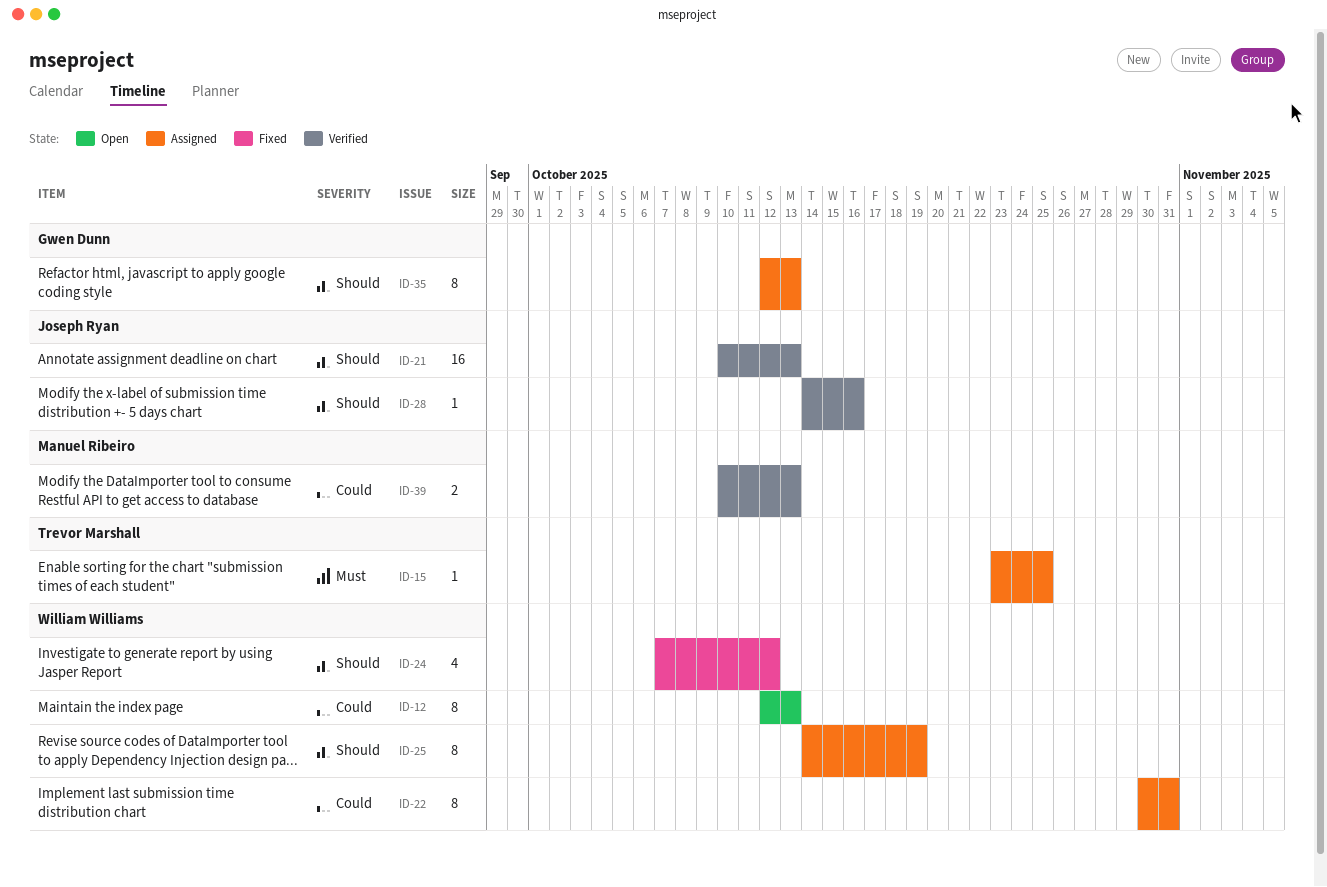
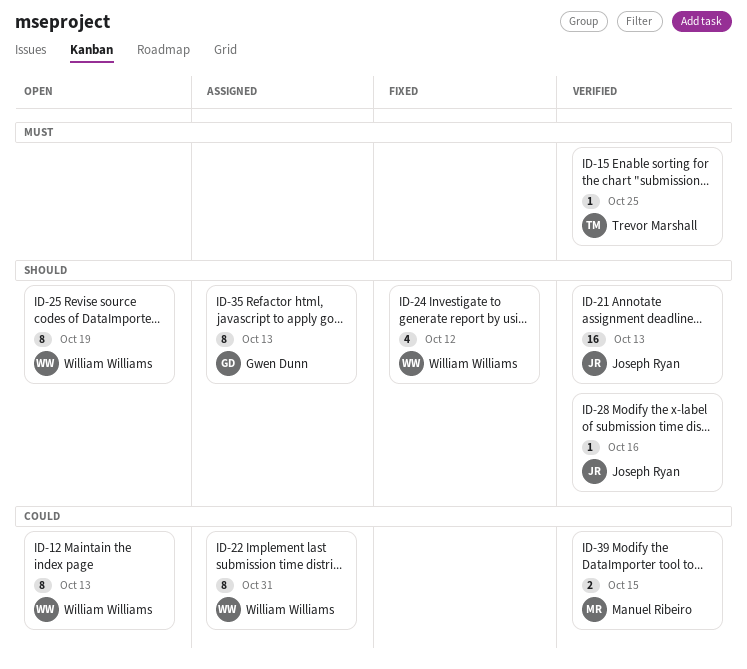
ID-15, status: Assigned -> Verified
ID-25, status: Assigned -> Open
ID-39, due: Oct 13 -> Oct 15

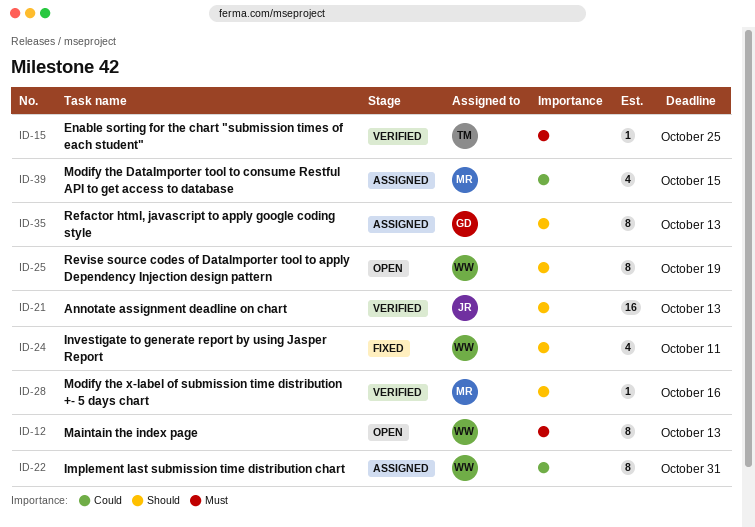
ID-12, priority: Could -> Must
ID-24, due: Oct 12 -> Oct 11
ID-28, owner: Joseph Ryan -> Manuel Ribeiro
ID-39, status: Verified -> Assigned
ID-39, estimate: 2 -> 4

